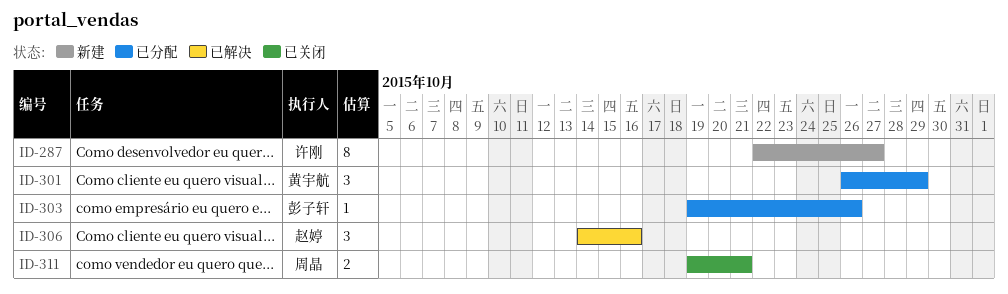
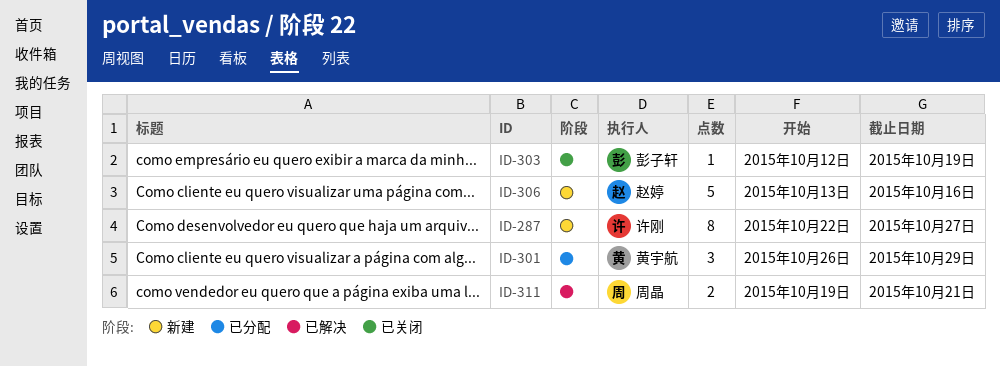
ID-303, status: 已分配 -> 已关闭
ID-303, start: Oct 19 -> Oct 12
ID-303, due: Oct 26 -> Oct 19
ID-306, status: 已解决 -> 新建
ID-306, estimate: 3 -> 5
ID-306, start: Oct 14 -> Oct 13
ID-311, status: 已关闭 -> 已解决

